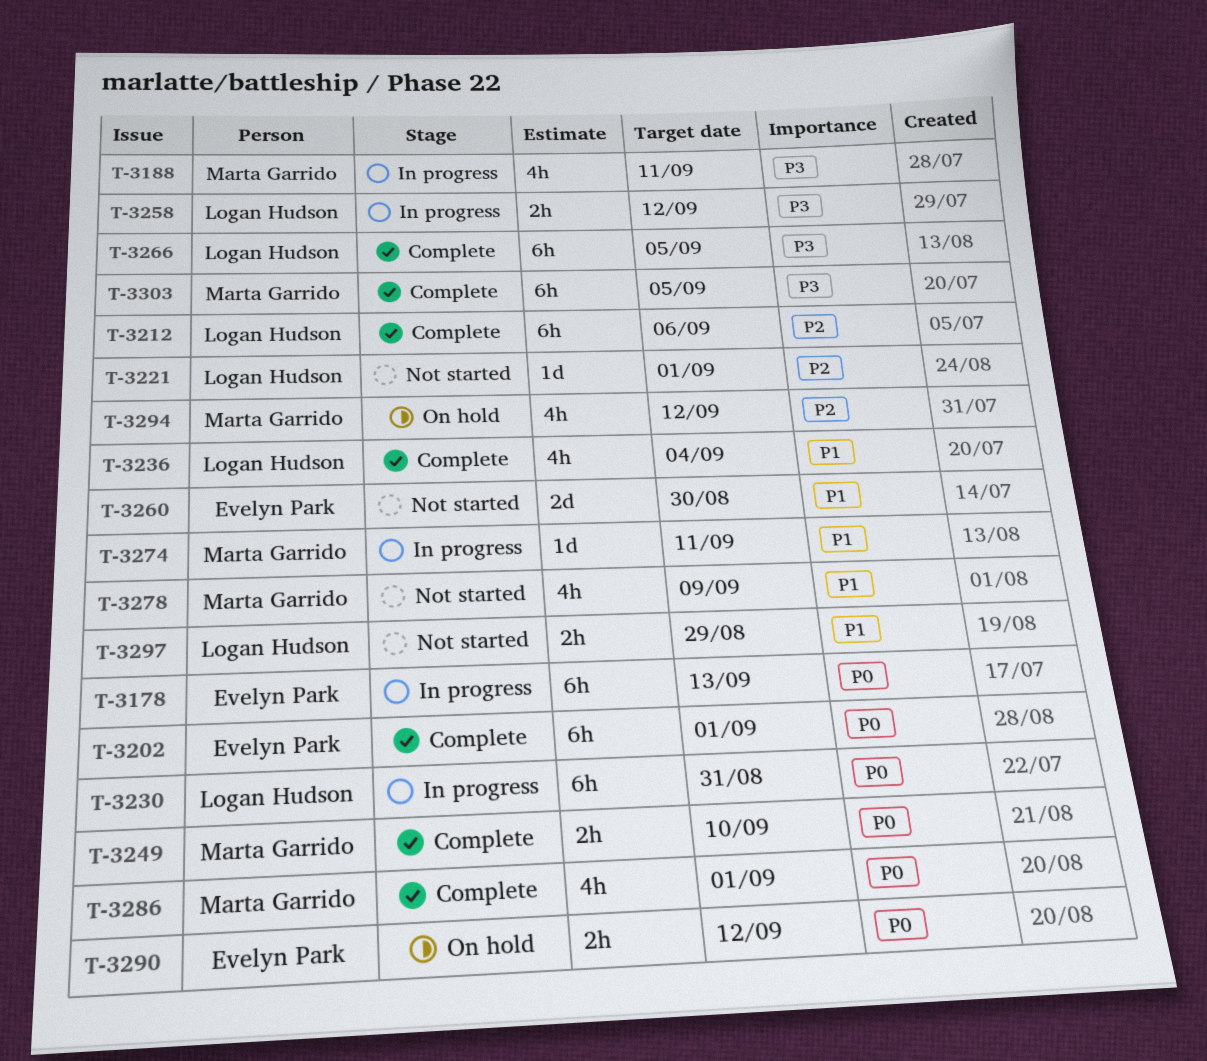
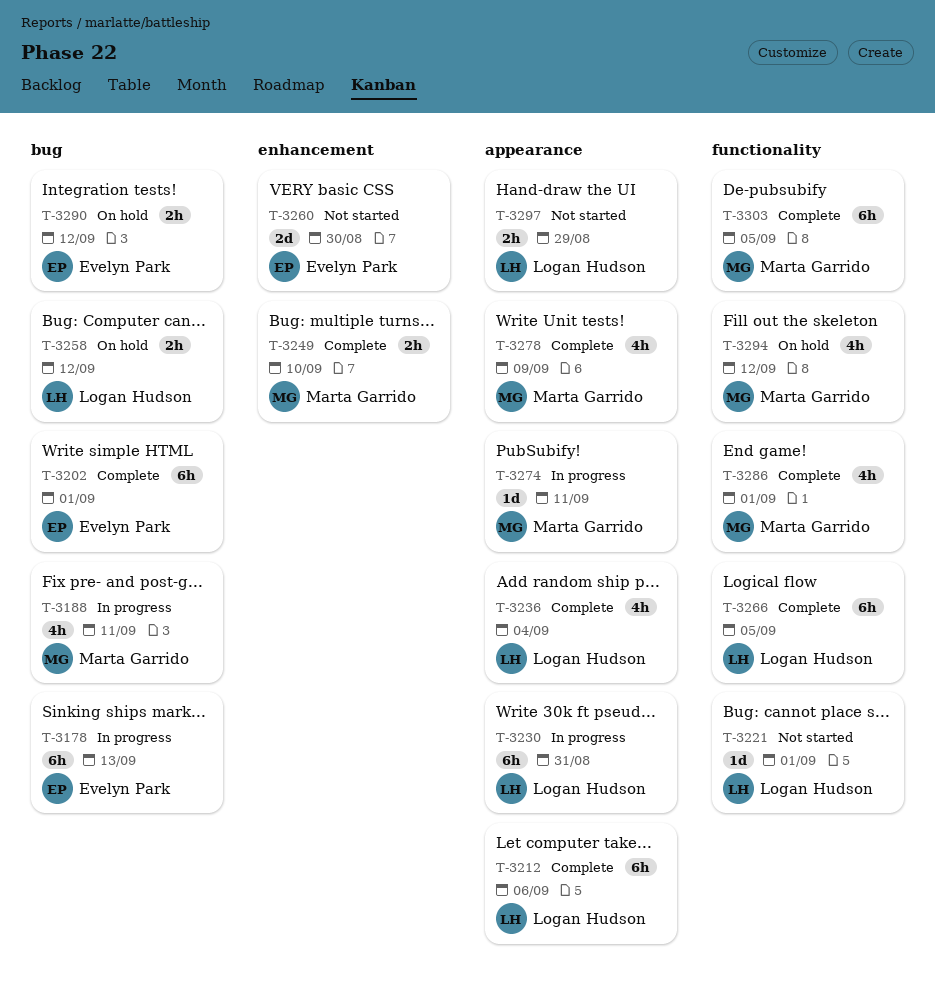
T-3258, status: In progress -> On hold
T-3278, status: Not started -> Complete

